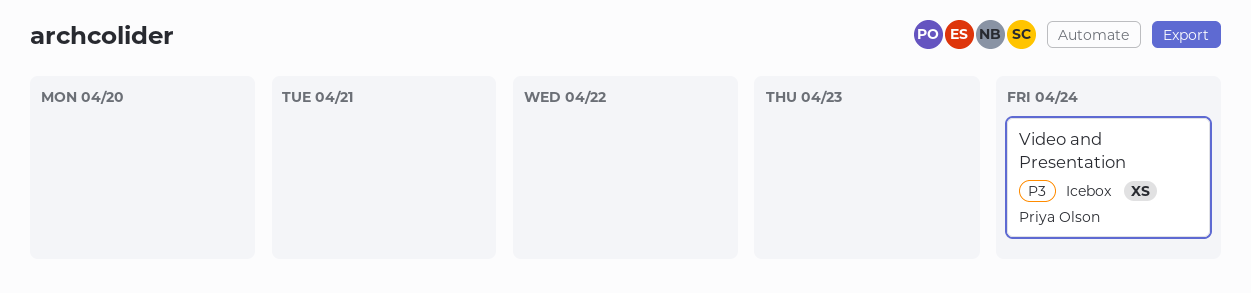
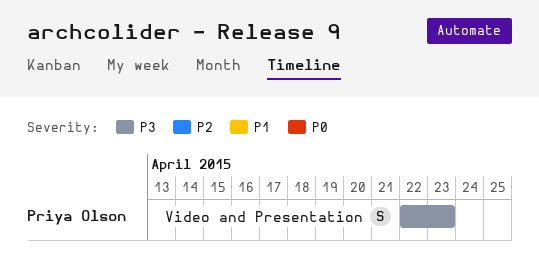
Video and Presentation, estimate: XS -> S
Video and Presentation, due: Apr 24 -> Apr 23

